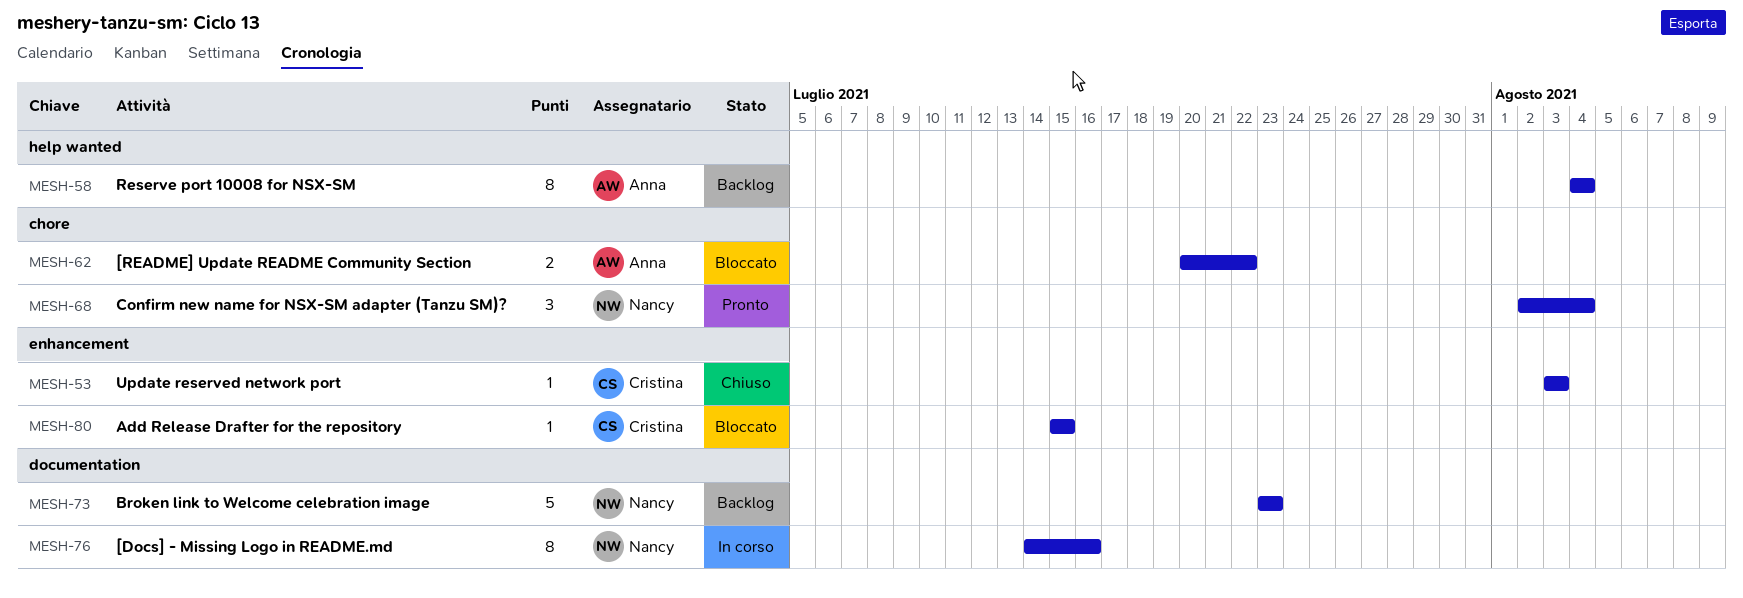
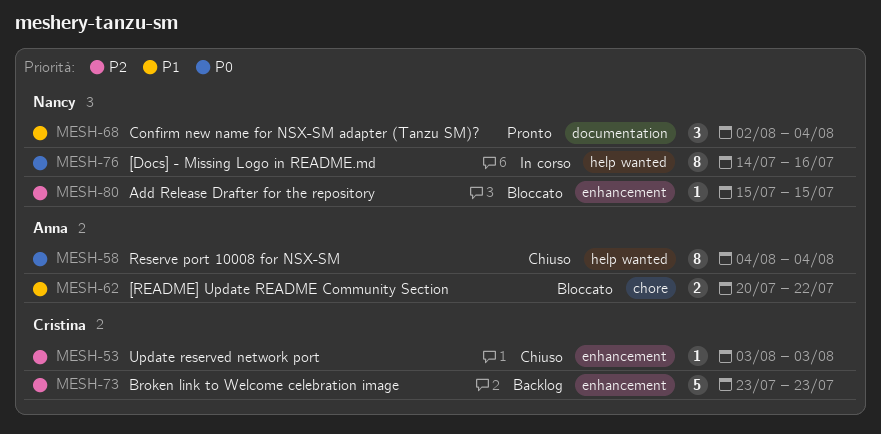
MESH-58, status: Backlog -> Chiuso
MESH-68, label: chore -> documentation
MESH-73, owner: Nancy -> Cristina
MESH-73, label: documentation -> enhancement
MESH-76, label: documentation -> help wanted
MESH-80, owner: Cristina -> Nancy

